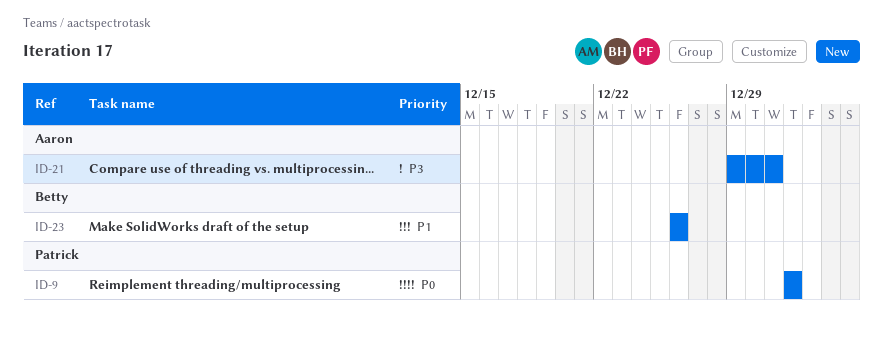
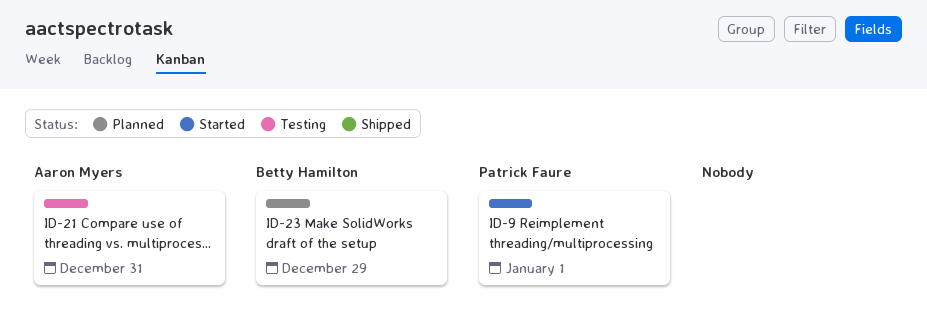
ID-23, due: Dec 26 -> Dec 29

